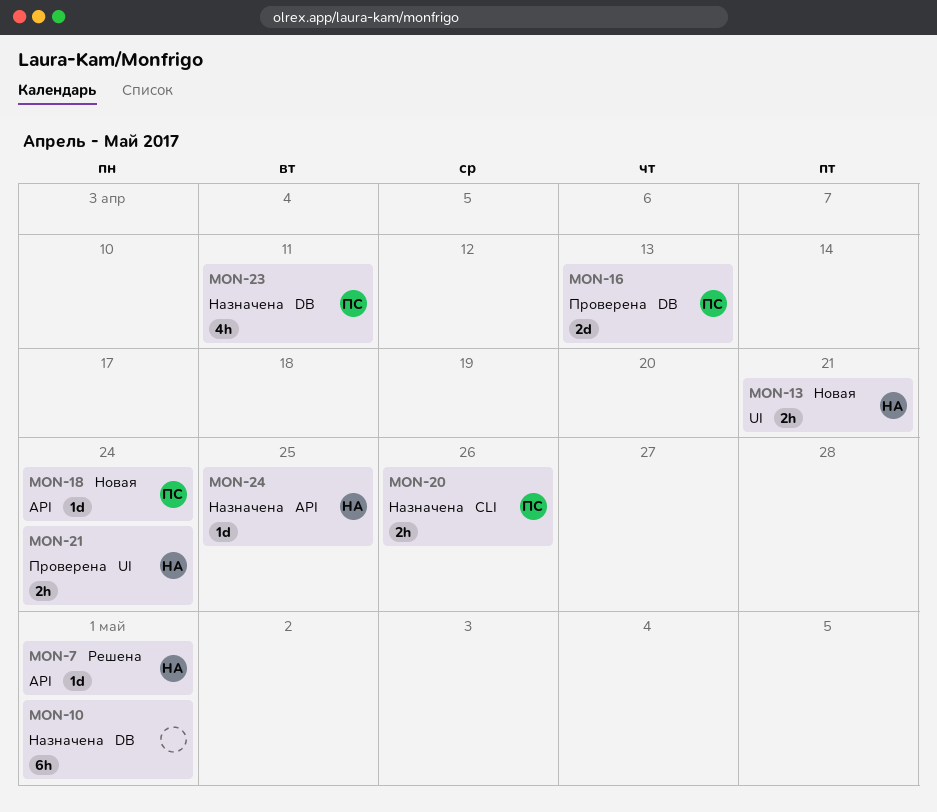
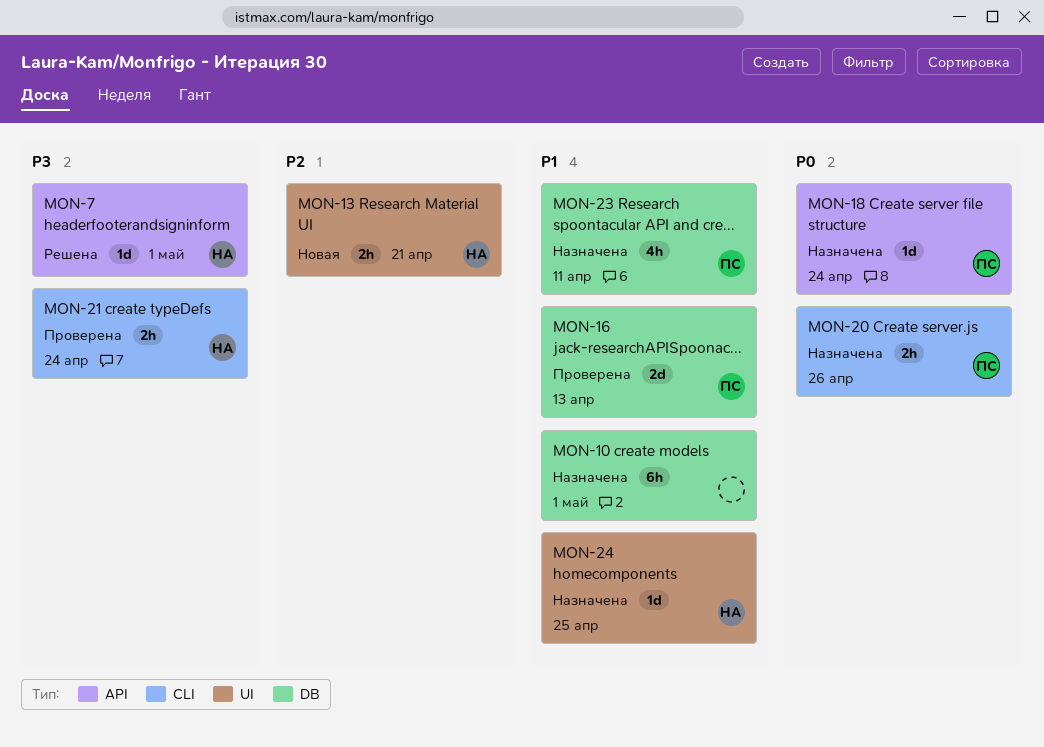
MON-18, status: Новая -> Назначена
MON-21, label: UI -> CLI
MON-24, label: API -> UI

